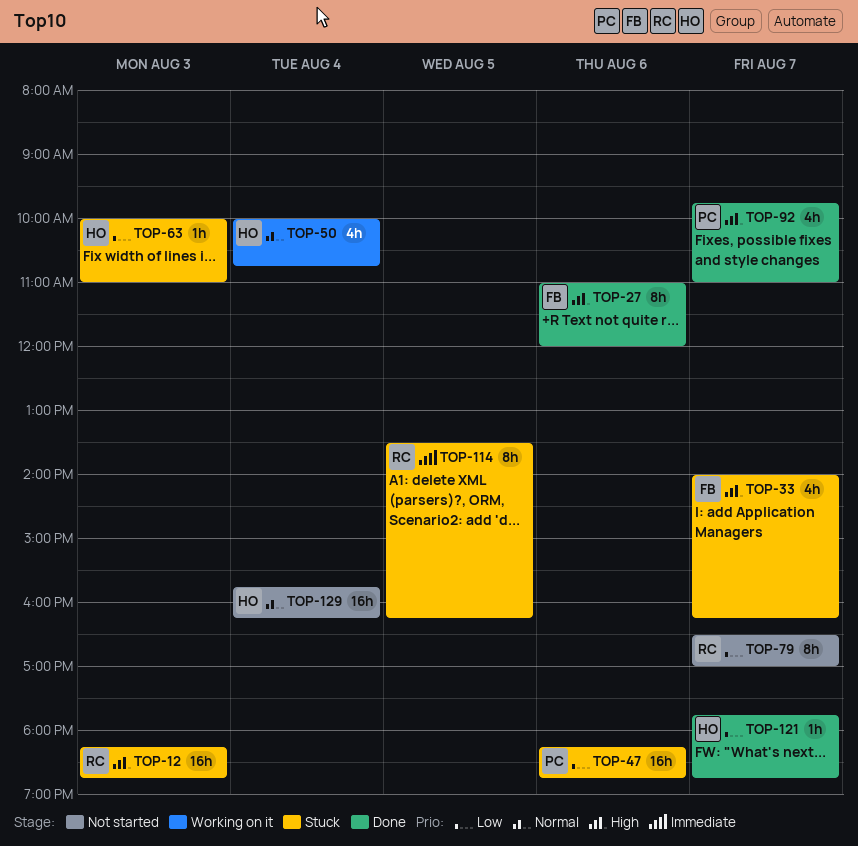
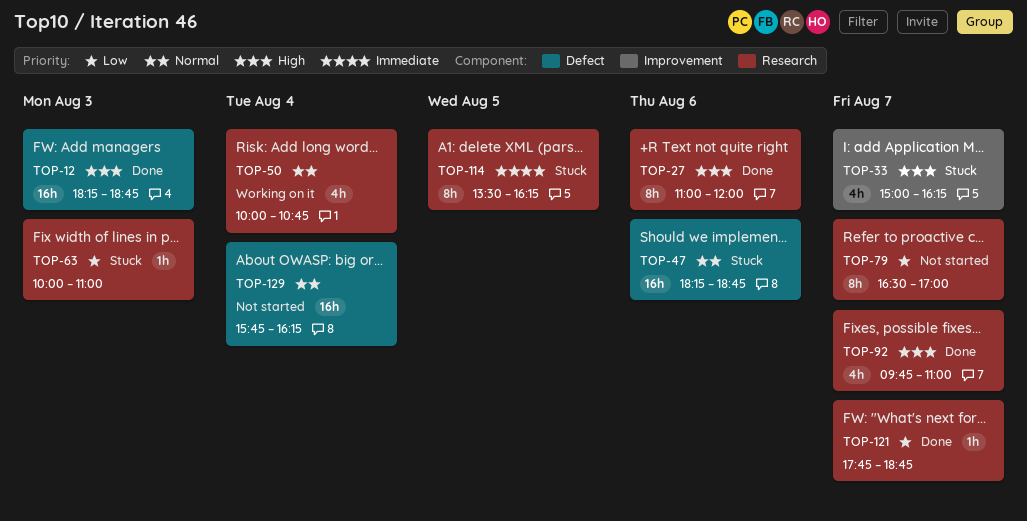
TOP-12, status: Stuck -> Done
TOP-33, begins: 14:00 -> 15:00
TOP-47, priority: Low -> Normal

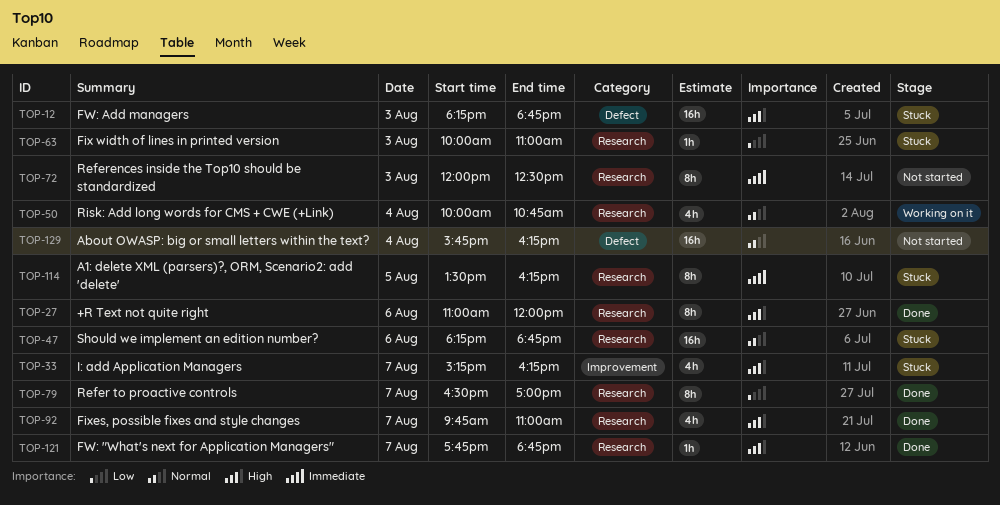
TOP-12, status: Done -> Stuck
TOP-33, begins: 15:00 -> 15:15
TOP-47, label: Defect -> Research
TOP-72: none -> present
TOP-79, status: Not started -> Done
TOP-121, priority: Low -> High

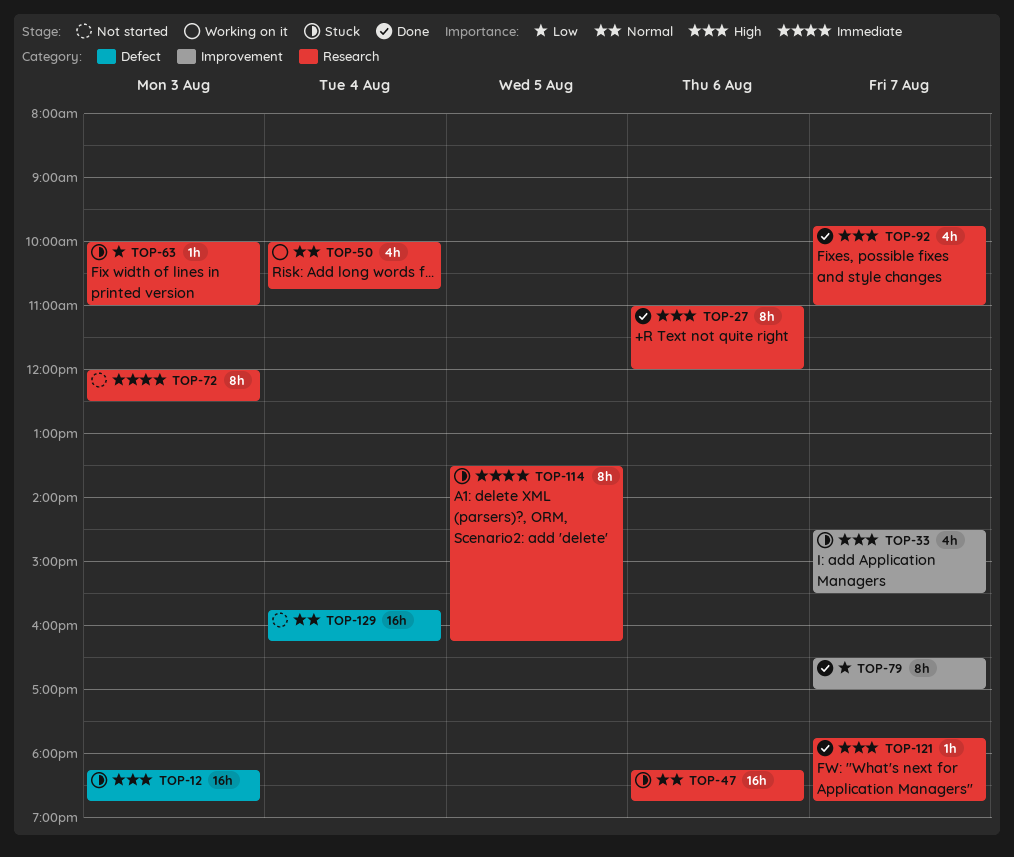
TOP-33, begins: 15:15 -> 14:30
TOP-33, ends: 16:15 -> 15:30
TOP-79, label: Research -> Improvement

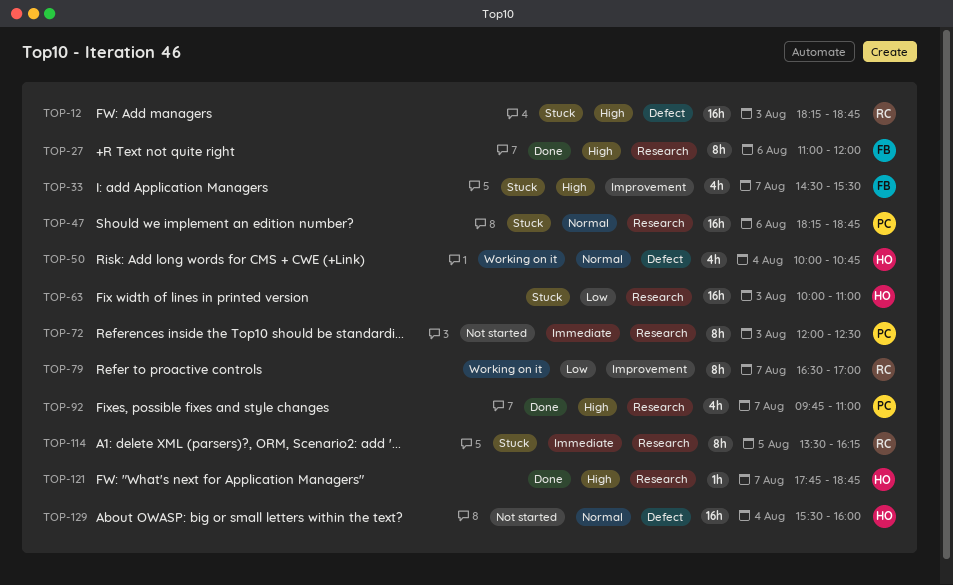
TOP-50, label: Research -> Defect
TOP-63, estimate: 1h -> 16h
TOP-79, status: Done -> Working on it
TOP-129, begins: 15:45 -> 15:30
TOP-129, ends: 16:15 -> 16:00

